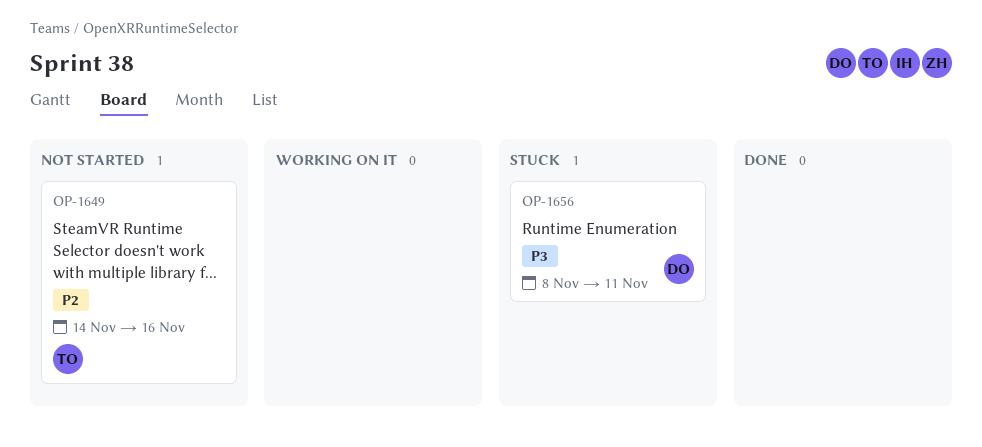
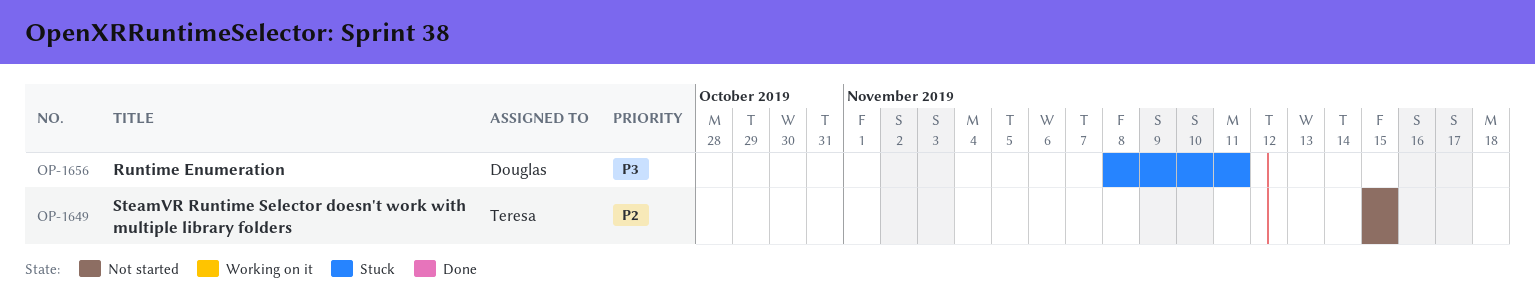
OP-1649, start: Nov 14 -> Nov 15
OP-1649, due: Nov 16 -> Nov 15

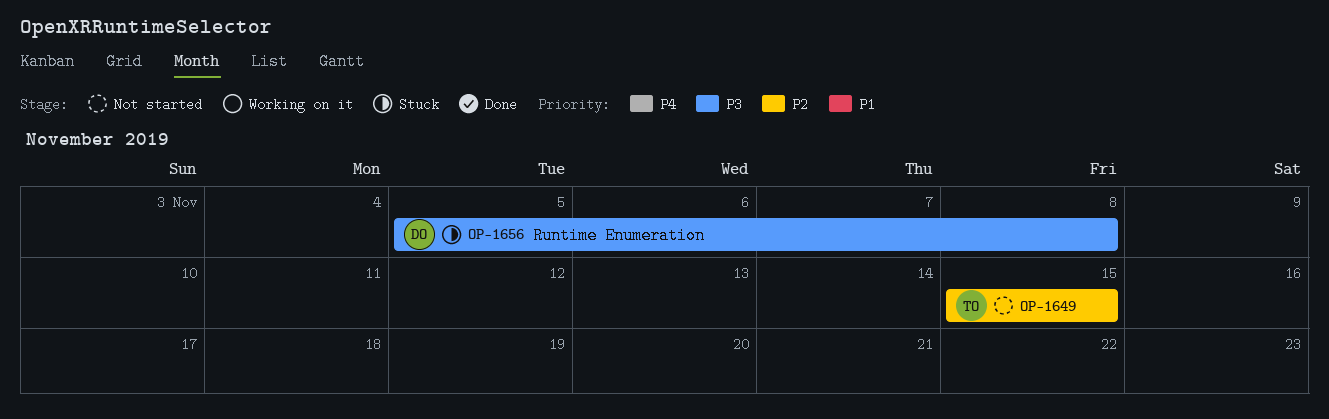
OP-1656, start: Nov 8 -> Nov 5
OP-1656, due: Nov 11 -> Nov 8

